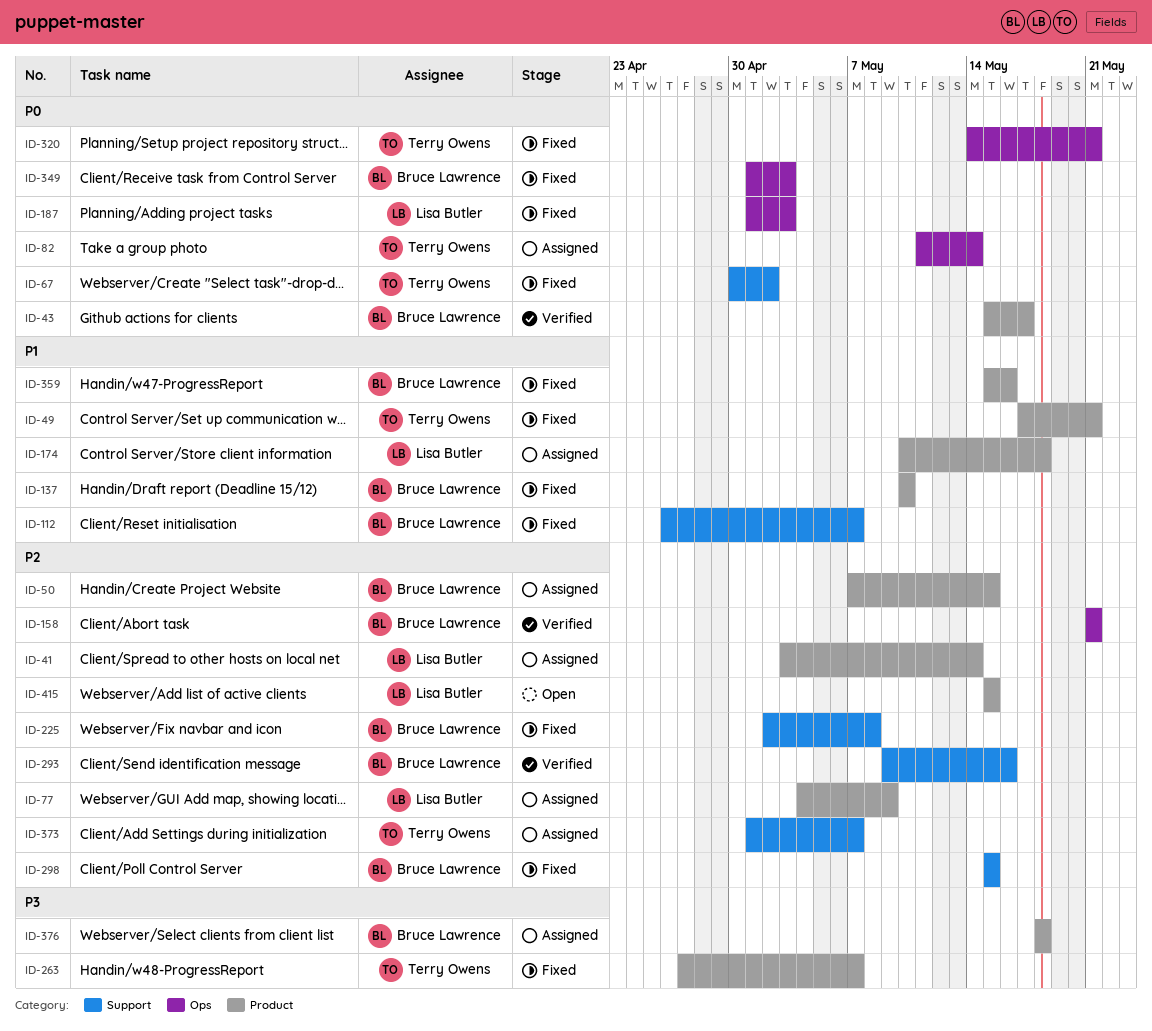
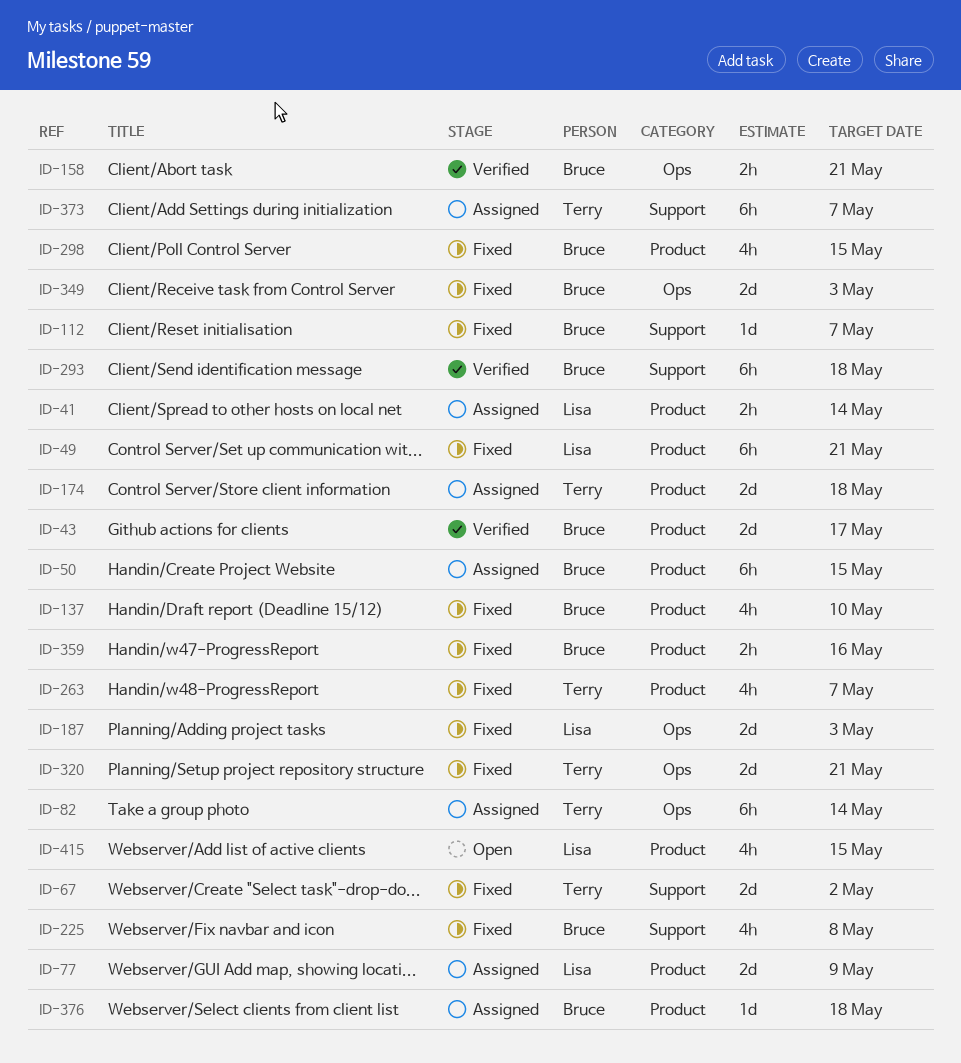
ID-49, owner: Terry Owens -> Lisa Butler
ID-174, owner: Lisa Butler -> Terry Owens
ID-293, due: May 16 -> May 18
ID-298, label: Support -> Product

